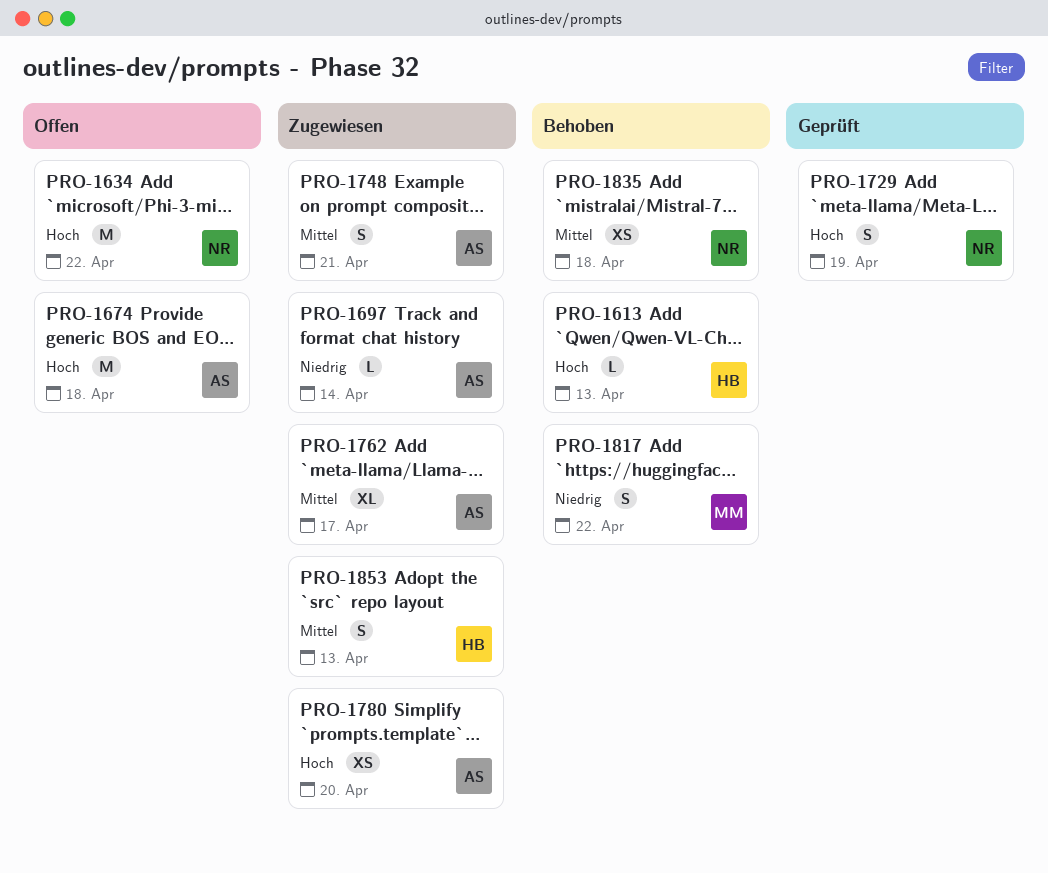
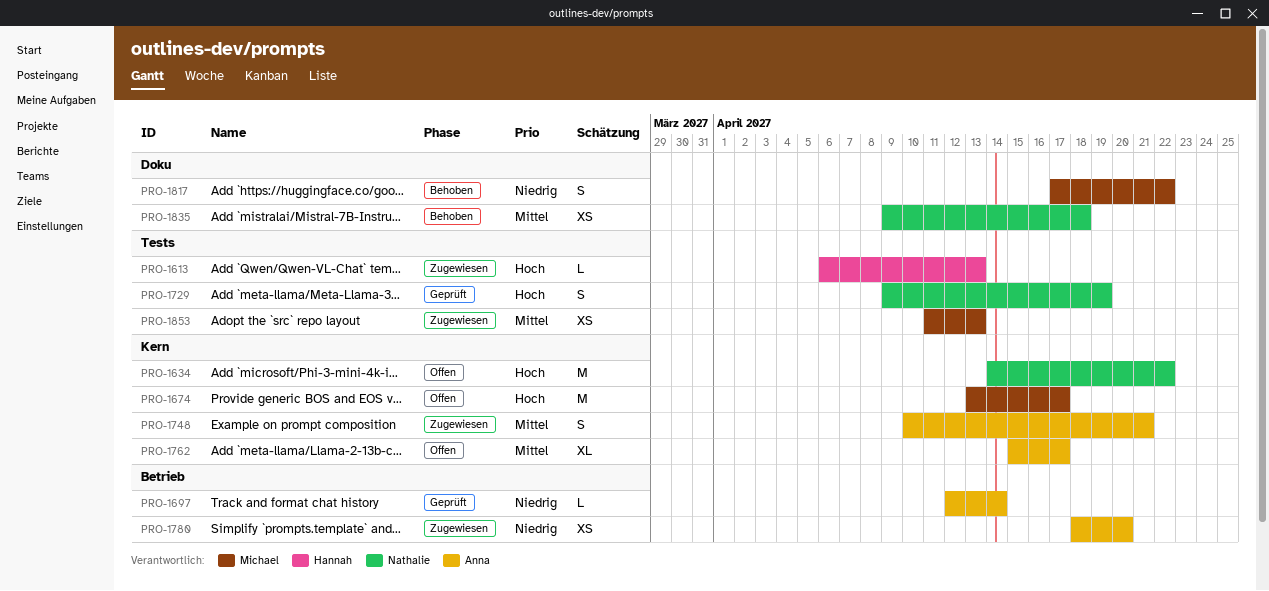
PRO-1613, status: Behoben -> Zugewiesen
PRO-1674, owner: Anna -> Michael
PRO-1674, due: Apr 18 -> Apr 17
PRO-1697, status: Zugewiesen -> Geprüft
PRO-1762, status: Zugewiesen -> Offen
PRO-1780, priority: Hoch -> Niedrig
PRO-1853, owner: Hannah -> Michael
PRO-1853, estimate: S -> XS

